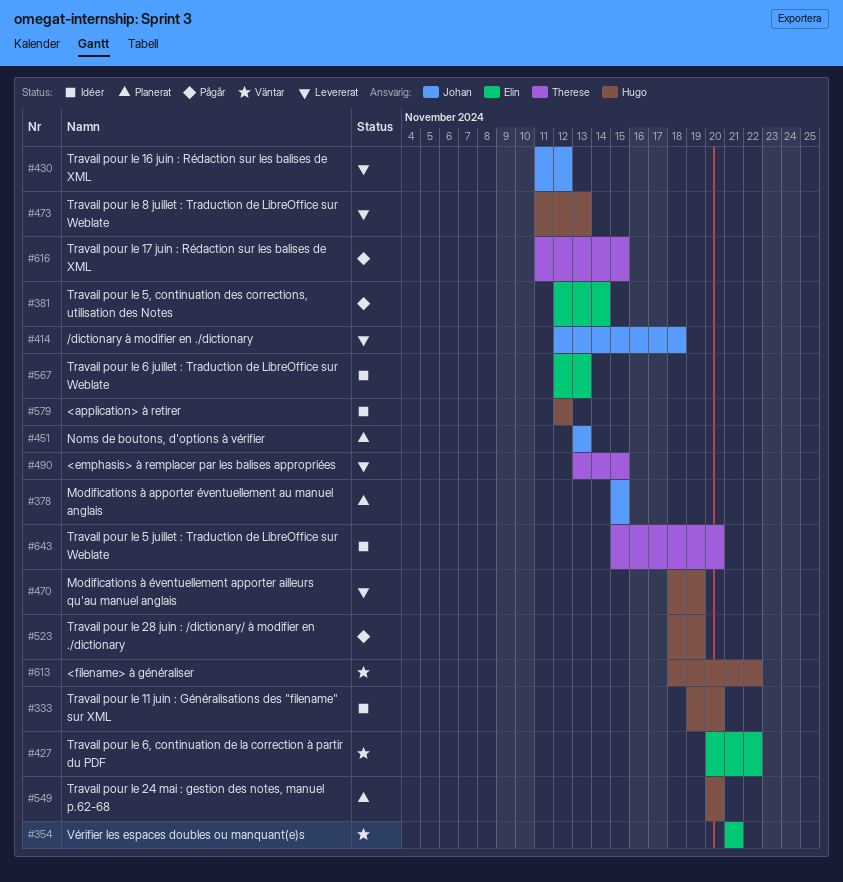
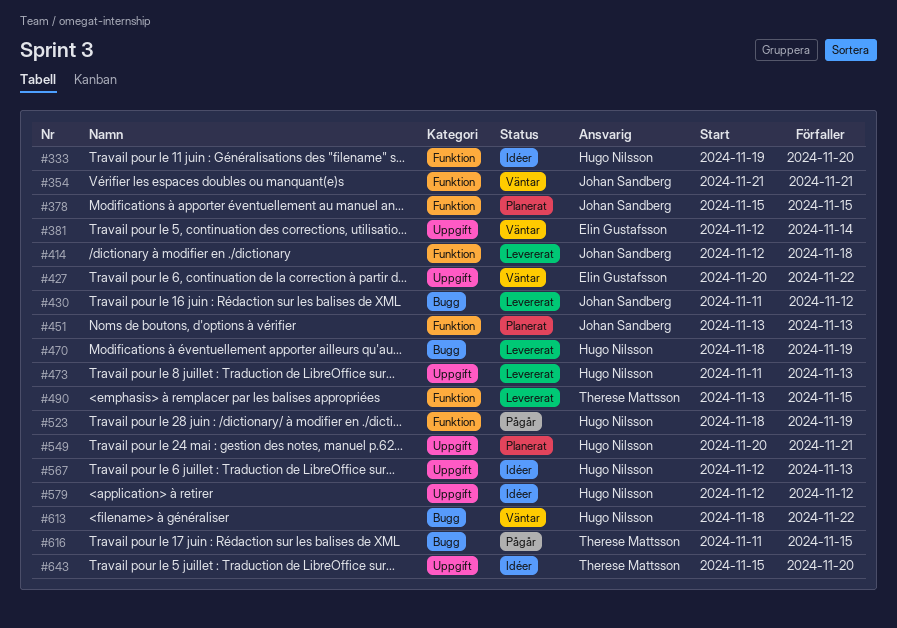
#354, owner: Elin Gustafsson -> Johan Sandberg
#381, status: Pågår -> Väntar
#549, due: Nov 20 -> Nov 21
#567, owner: Elin Gustafsson -> Hugo Nilsson

